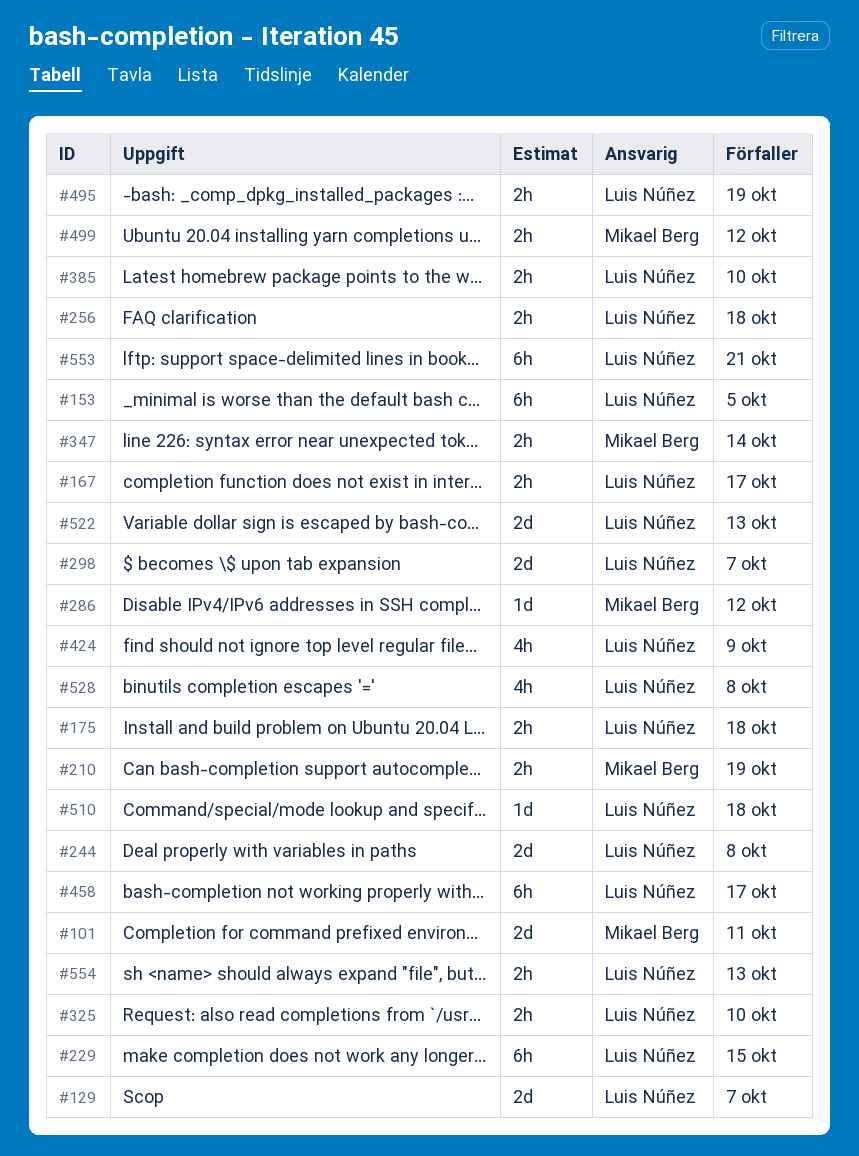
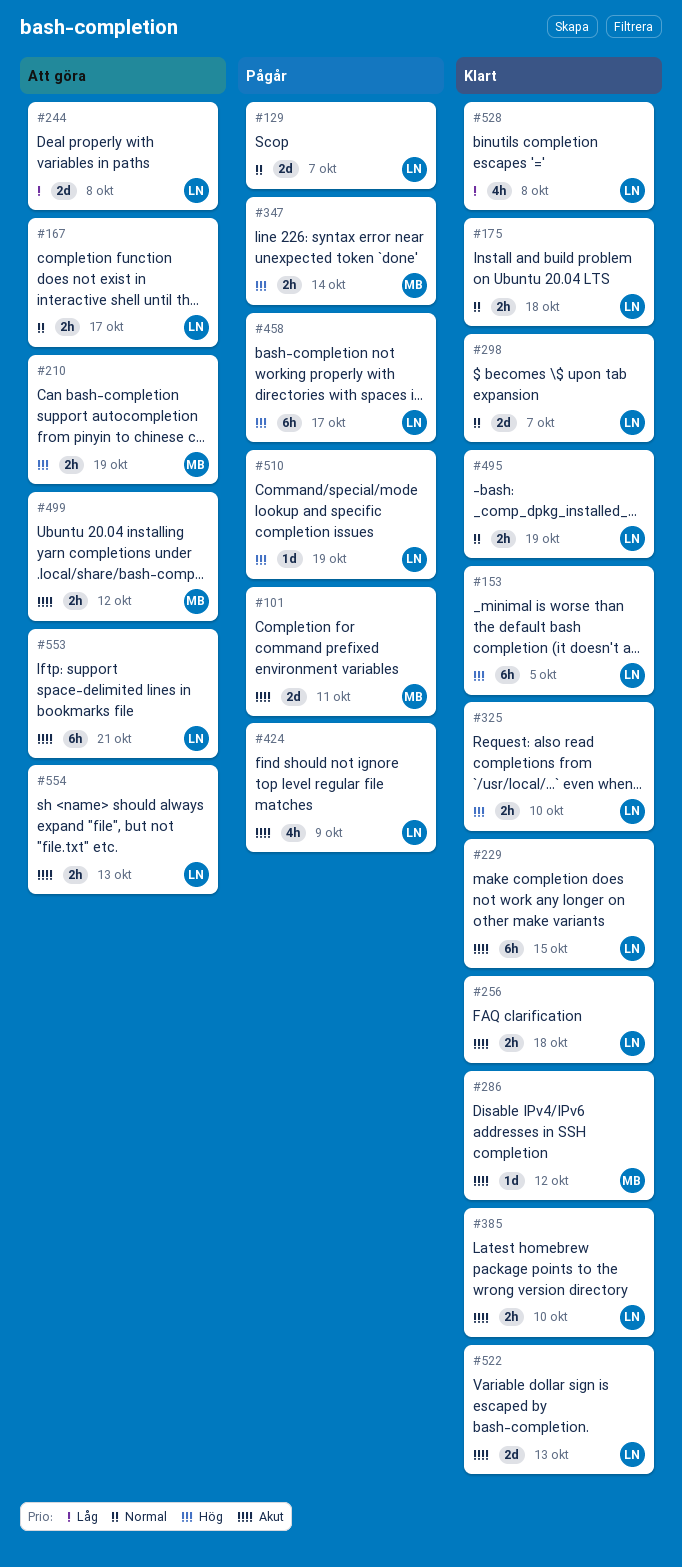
#510, due: Oct 18 -> Oct 19

